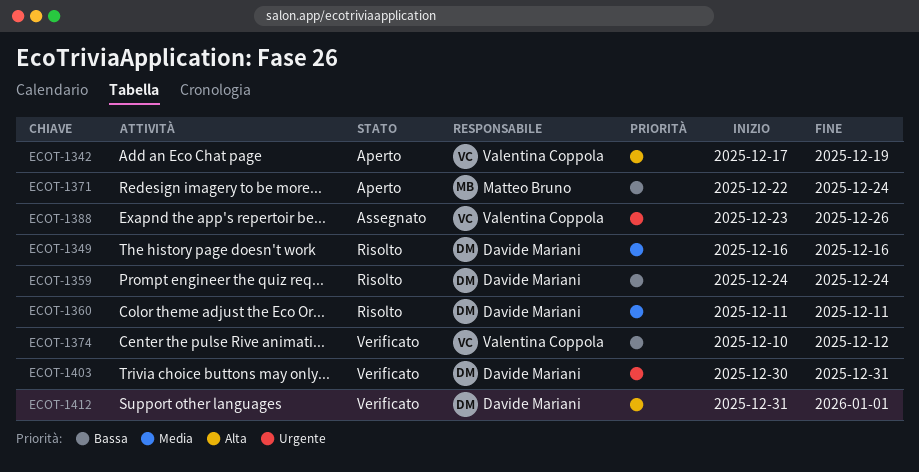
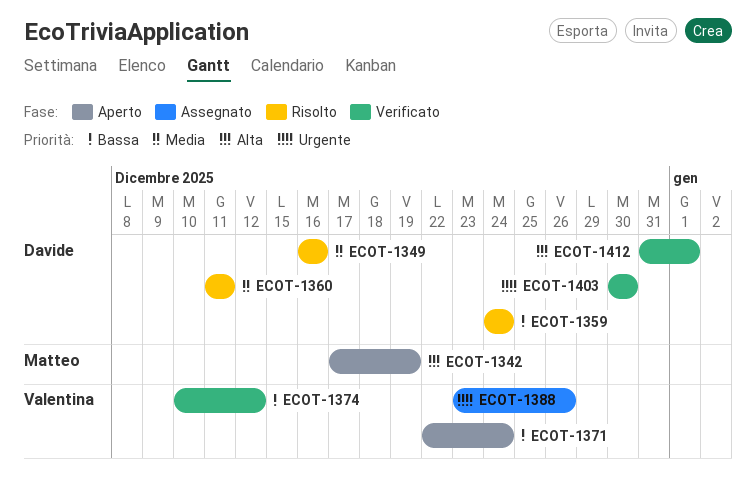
ECOT-1342, owner: Valentina Coppola -> Matteo Bruno
ECOT-1371, owner: Matteo Bruno -> Valentina Coppola
ECOT-1403, due: Dec 31 -> Dec 30

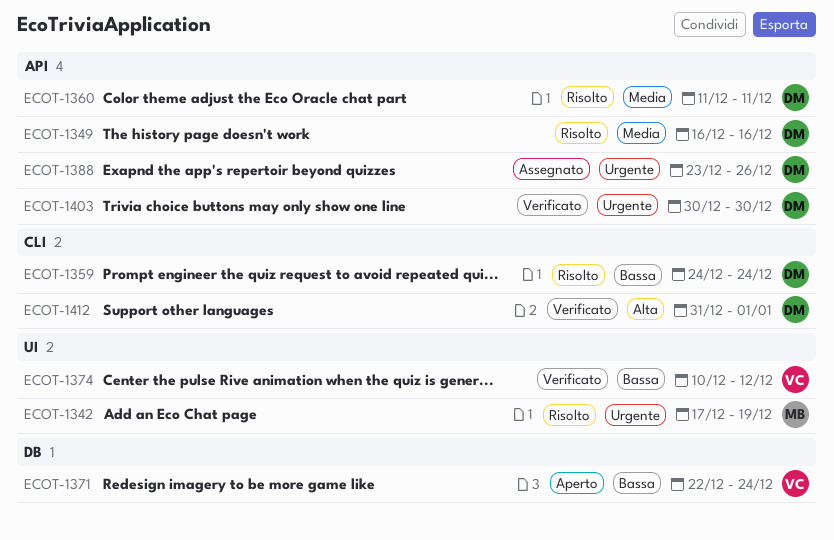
ECOT-1342, status: Aperto -> Risolto
ECOT-1342, priority: Alta -> Urgente
ECOT-1388, owner: Valentina -> Davide

